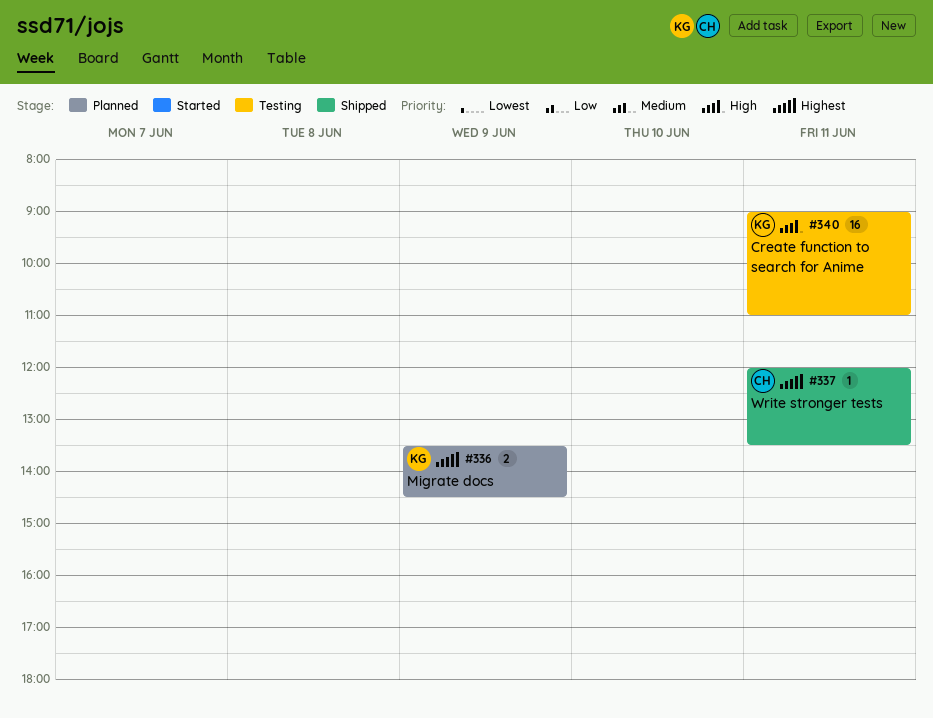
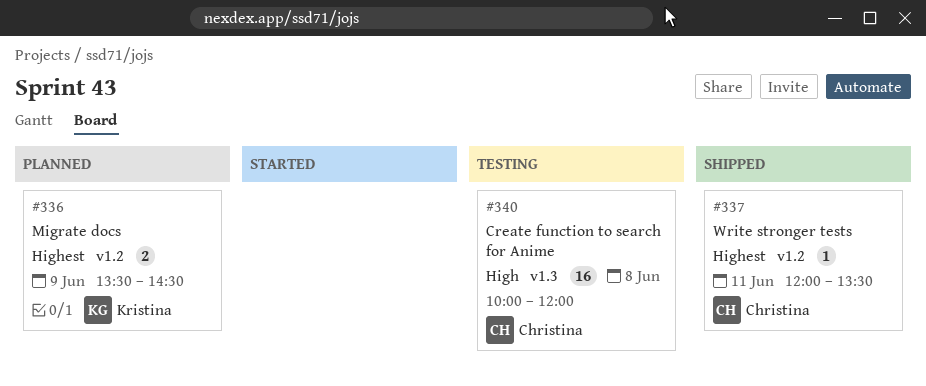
#340, owner: Kristina -> Christina
#340, day: Jun 11 -> Jun 8
#340, begins: 09:00 -> 10:00
#340, ends: 11:00 -> 12:00

